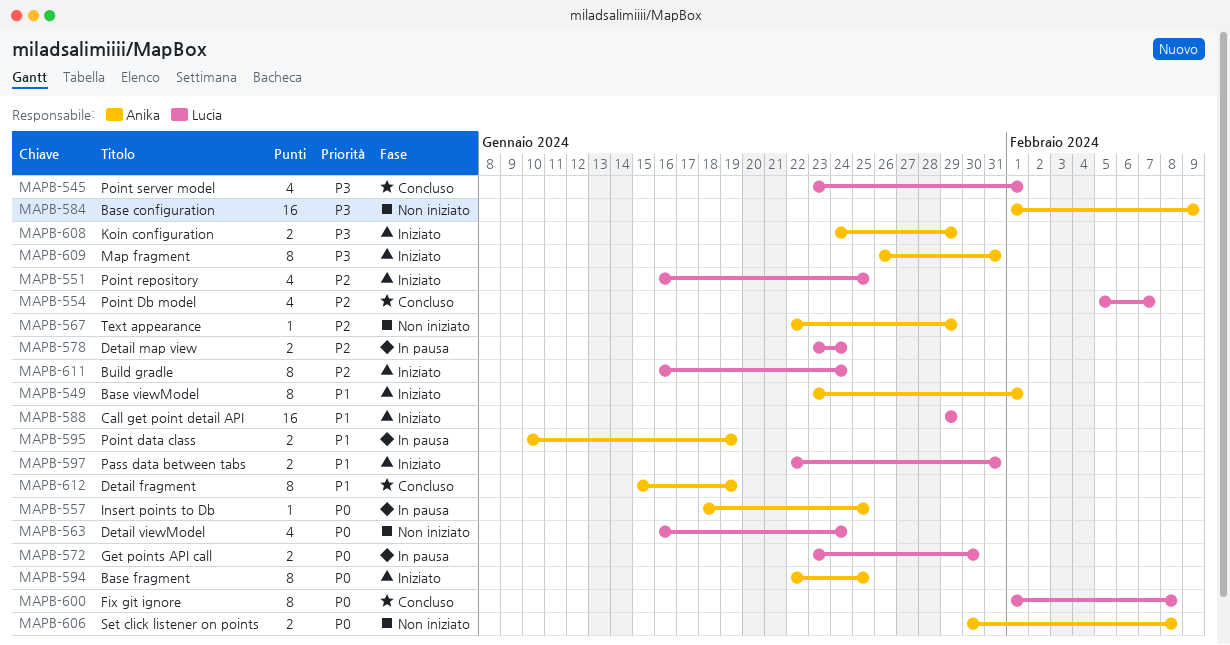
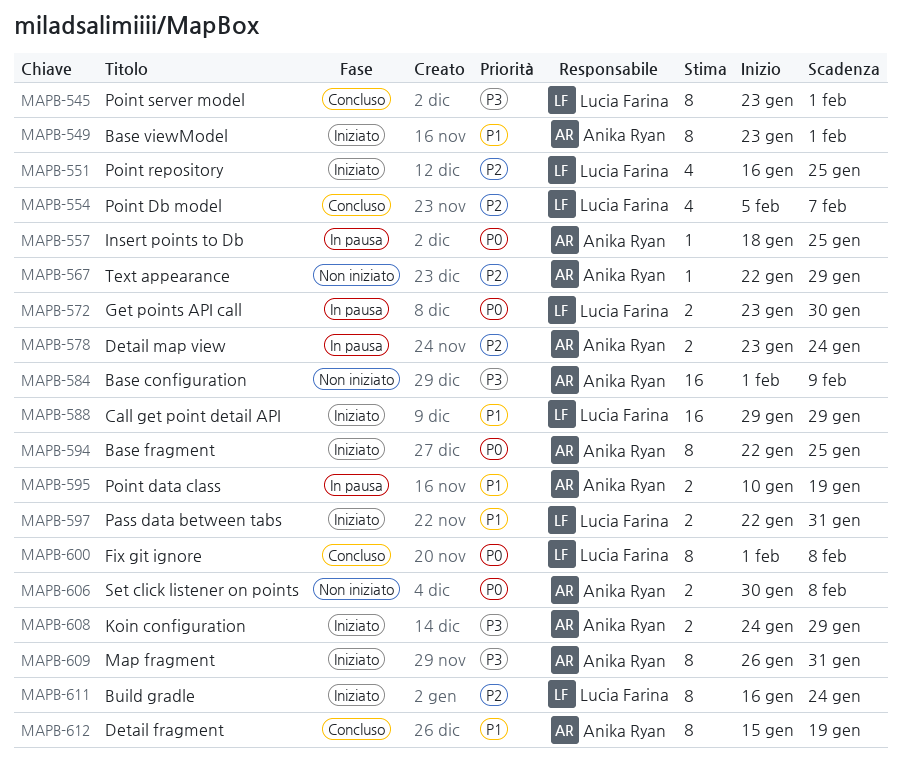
MAPB-545, estimate: 4 -> 8
MAPB-563: present -> none
MAPB-578, owner: Lucia Farina -> Anika Ryan

